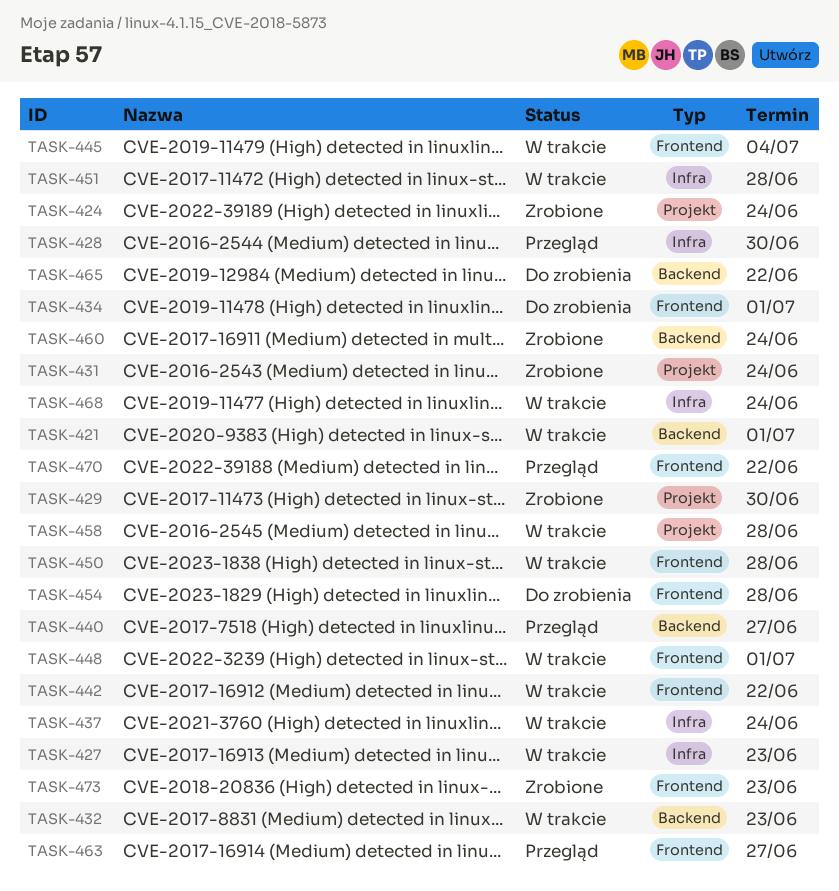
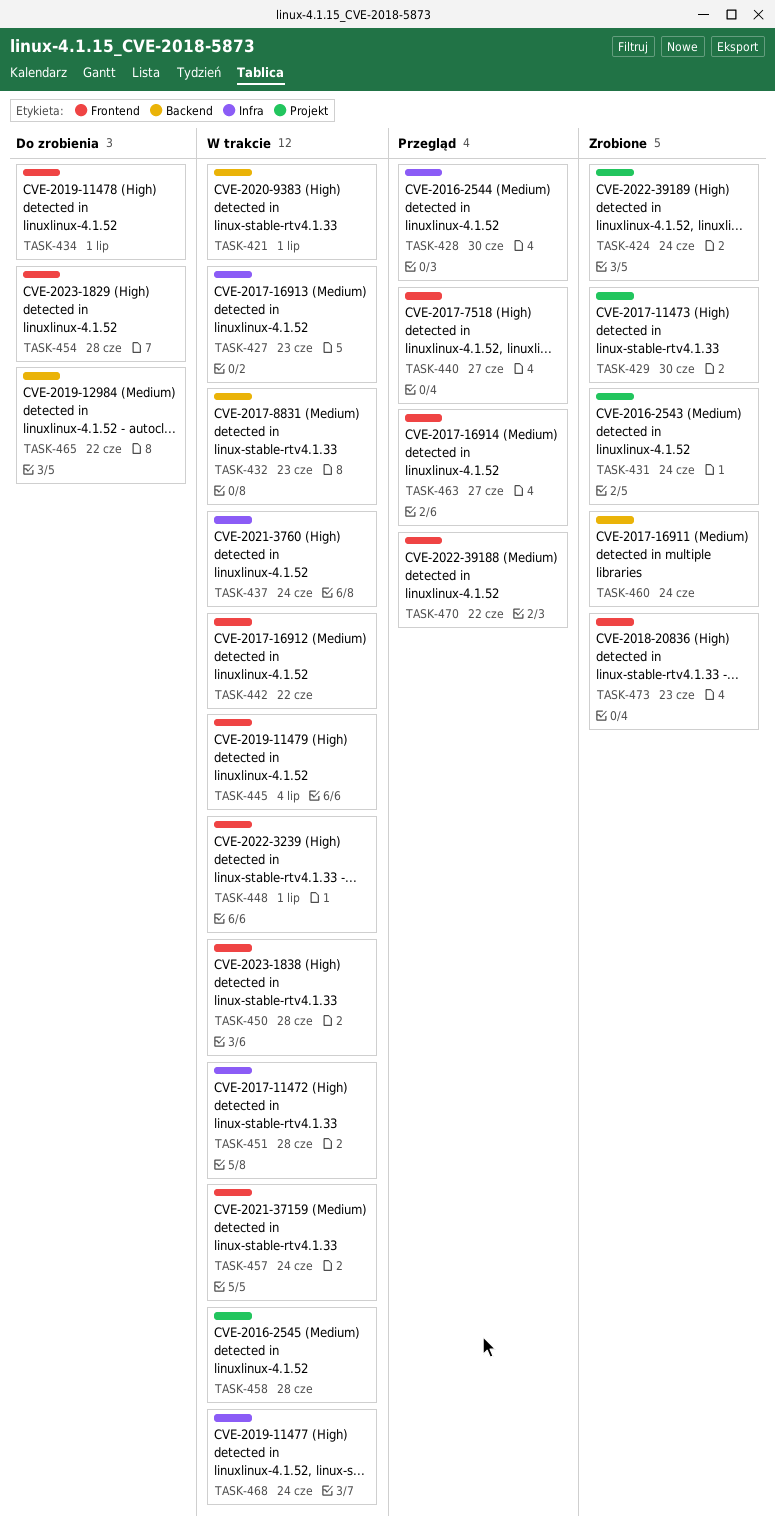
TASK-440, label: Backend -> Frontend
TASK-457: none -> present

